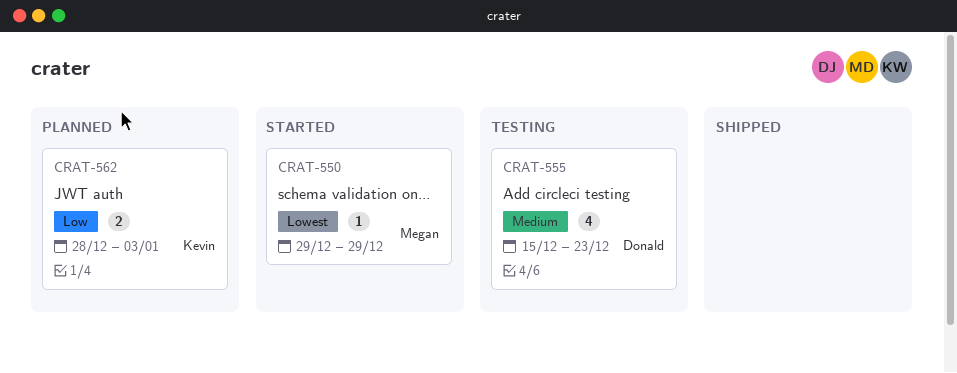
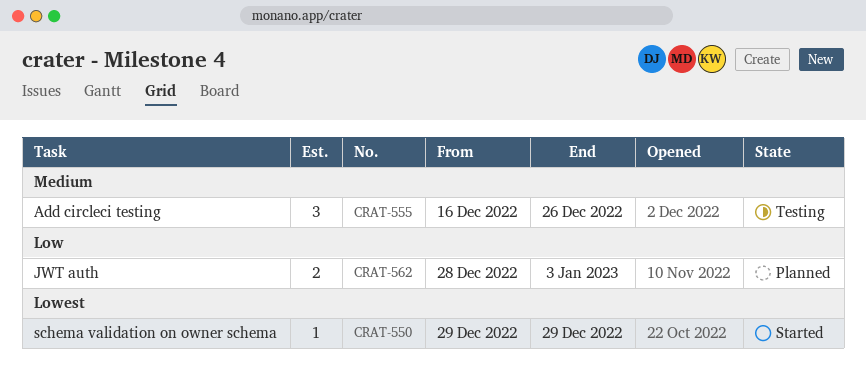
CRAT-555, estimate: 4 -> 3
CRAT-555, start: Dec 15 -> Dec 16
CRAT-555, due: Dec 23 -> Dec 26

